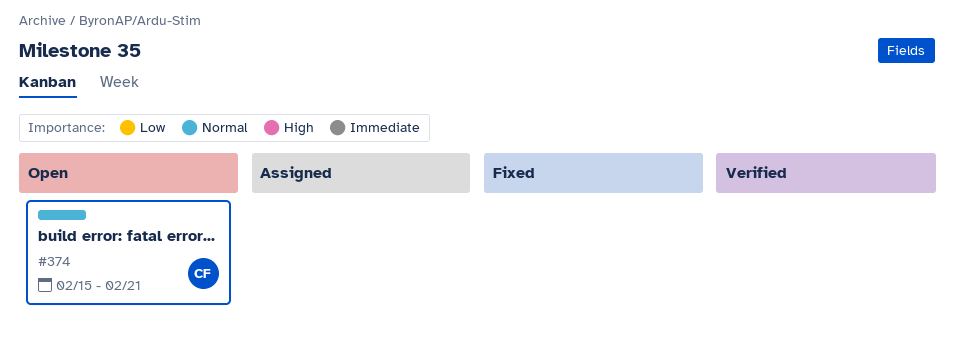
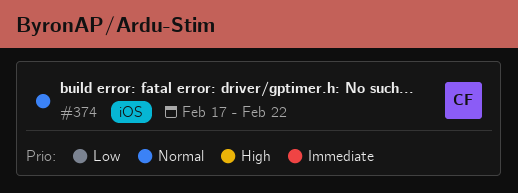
#374, start: Feb 15 -> Feb 17
#374, due: Feb 21 -> Feb 22

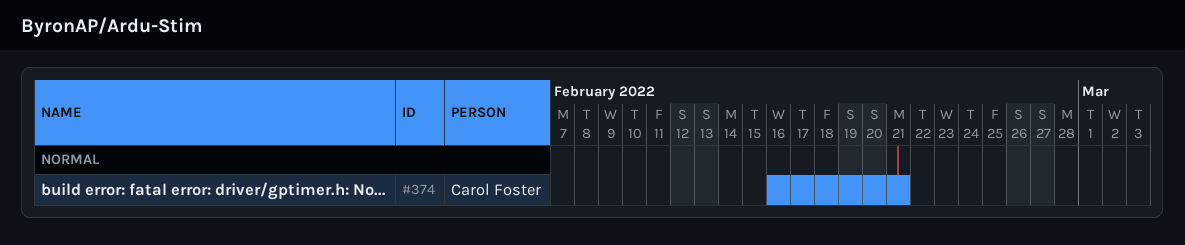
#374, start: Feb 17 -> Feb 16
#374, due: Feb 22 -> Feb 21

